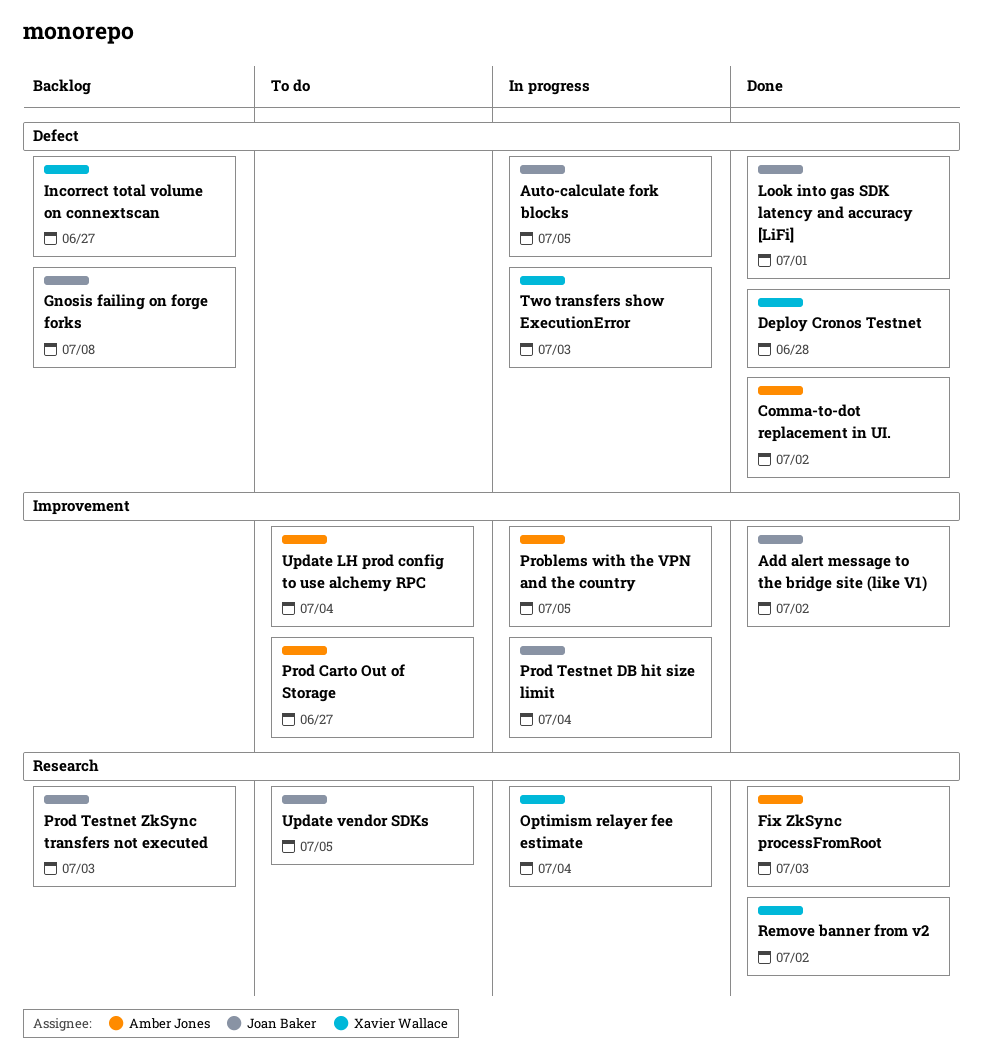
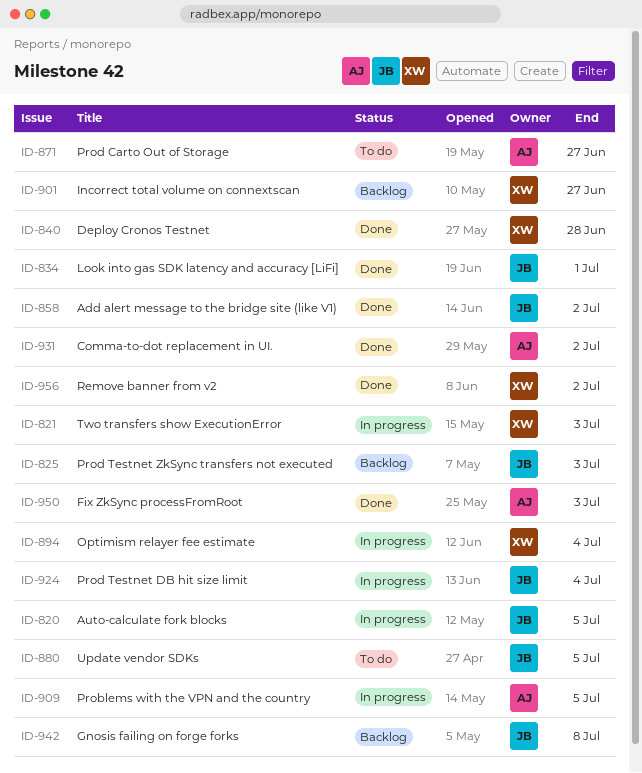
Update LH prod config to use alchemy RPC: present -> none

